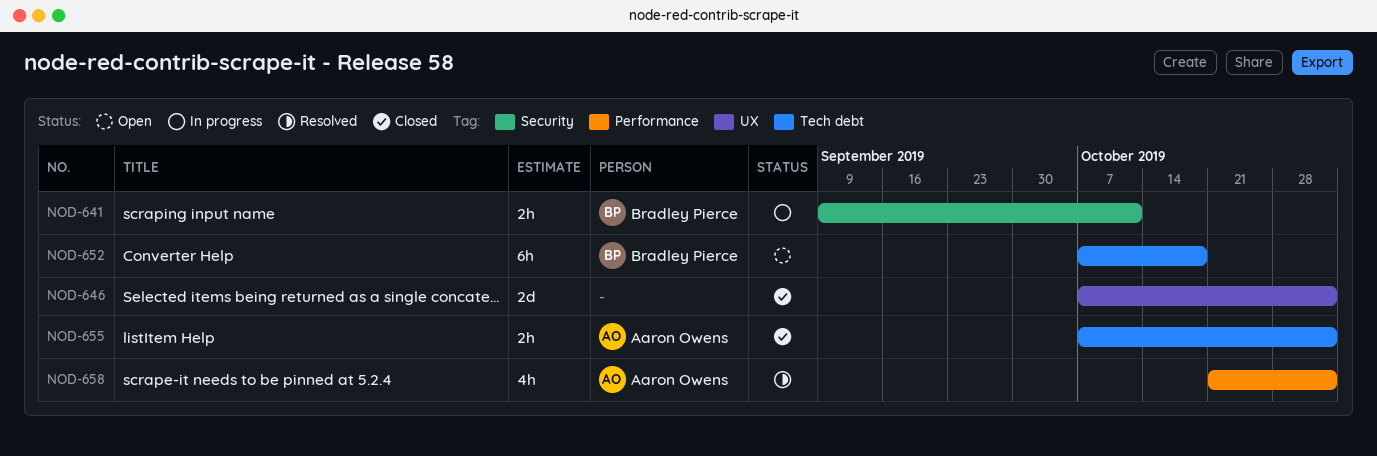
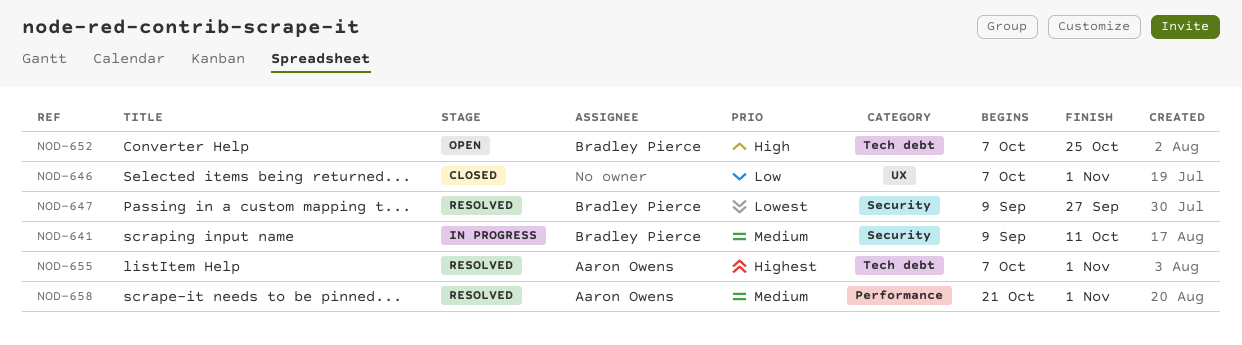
NOD-647: none -> present
NOD-652, due: Oct 18 -> Oct 25
NOD-655, status: Closed -> Resolved

